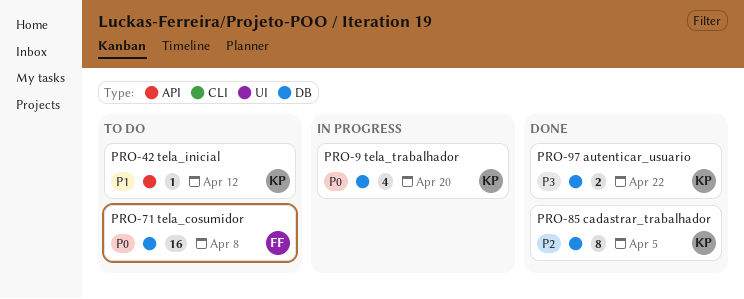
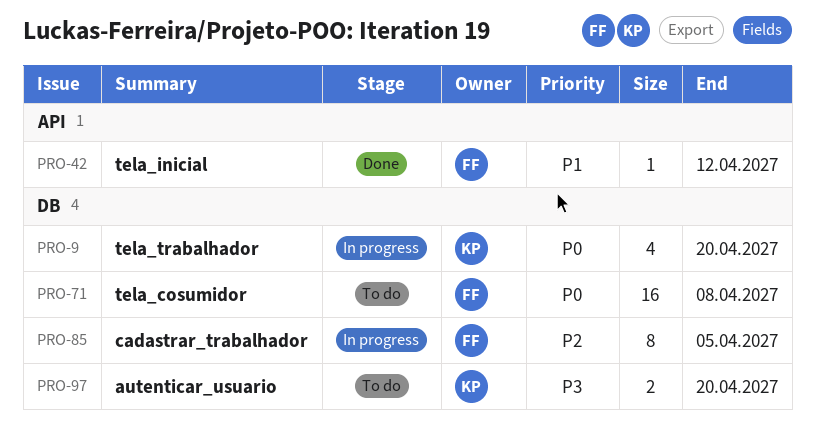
PRO-42, status: To do -> Done
PRO-42, owner: KP -> FF
PRO-85, status: Done -> In progress
PRO-85, owner: KP -> FF
PRO-97, status: Done -> To do
PRO-97, due: Apr 22 -> Apr 20

